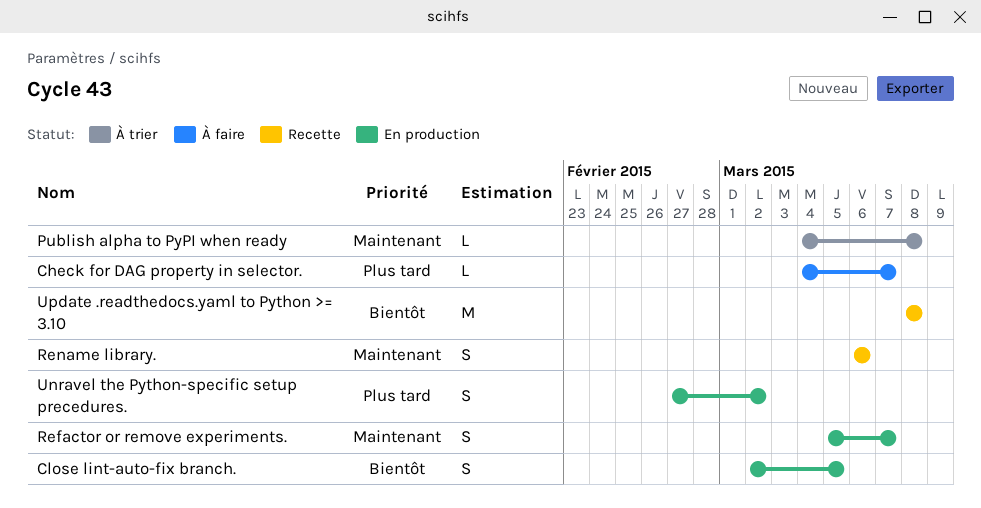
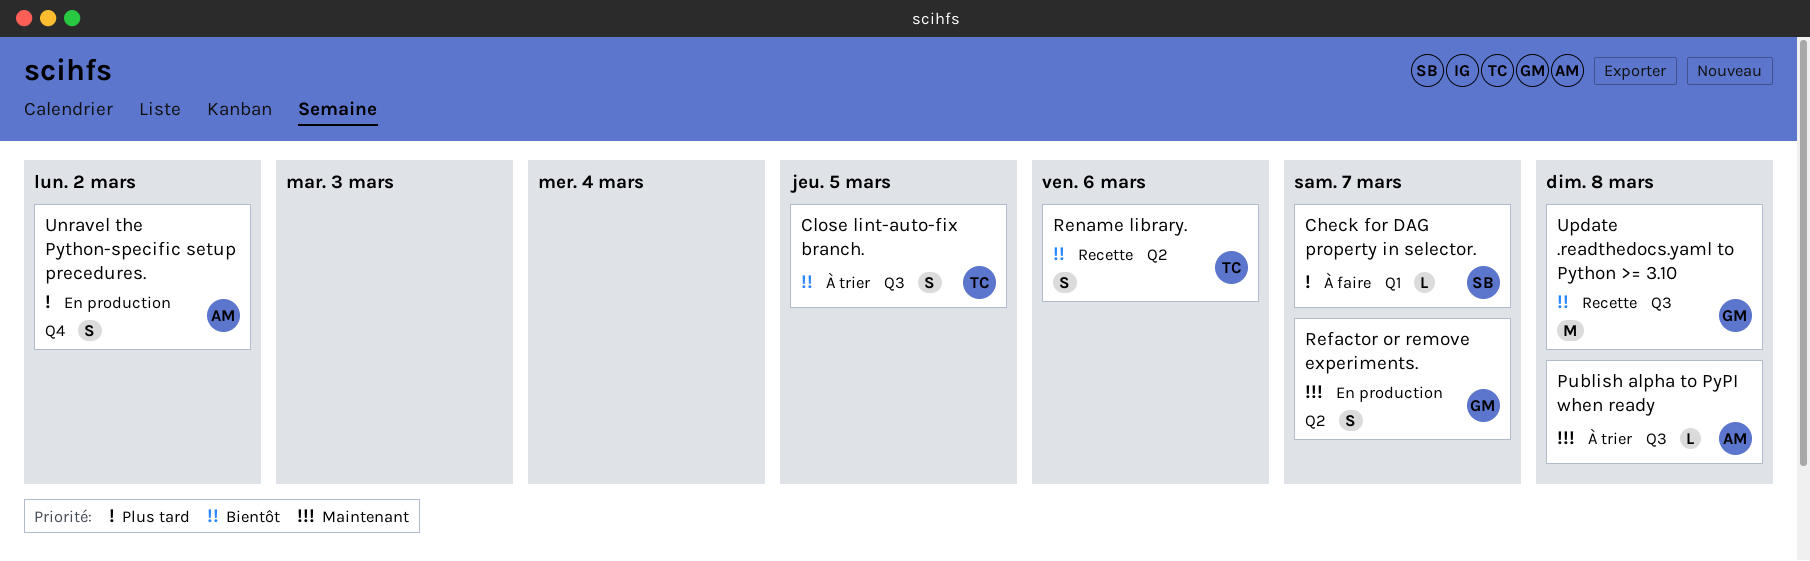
Close lint-auto-fix branch., status: En production -> À trier
Rename library., priority: Maintenant -> Bientôt

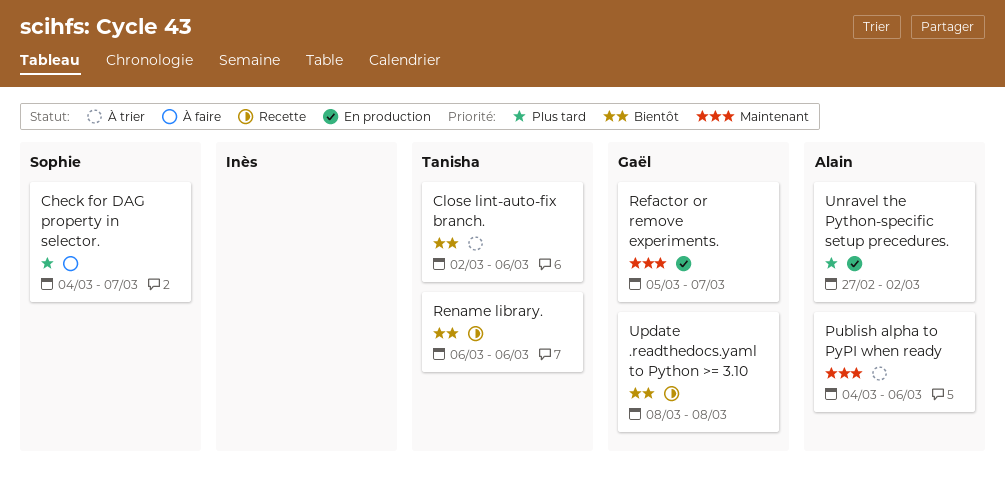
Close lint-auto-fix branch., due: Mar 5 -> Mar 6
Publish alpha to PyPI when ready, due: Mar 8 -> Mar 6

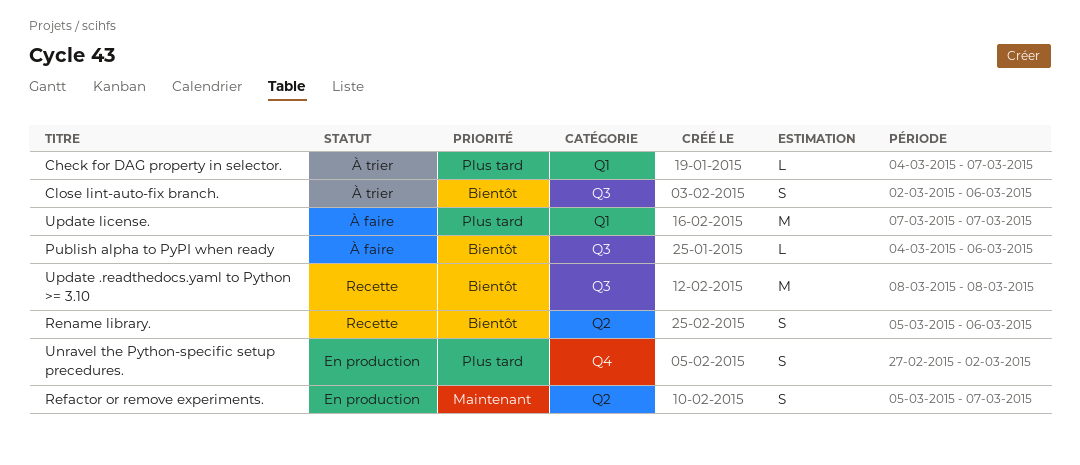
Check for DAG property in selector., status: À faire -> À trier
Publish alpha to PyPI when ready, status: À trier -> À faire
Publish alpha to PyPI when ready, priority: Maintenant -> Bientôt
Rename library., start: Mar 6 -> Mar 5
Update license.: none -> present

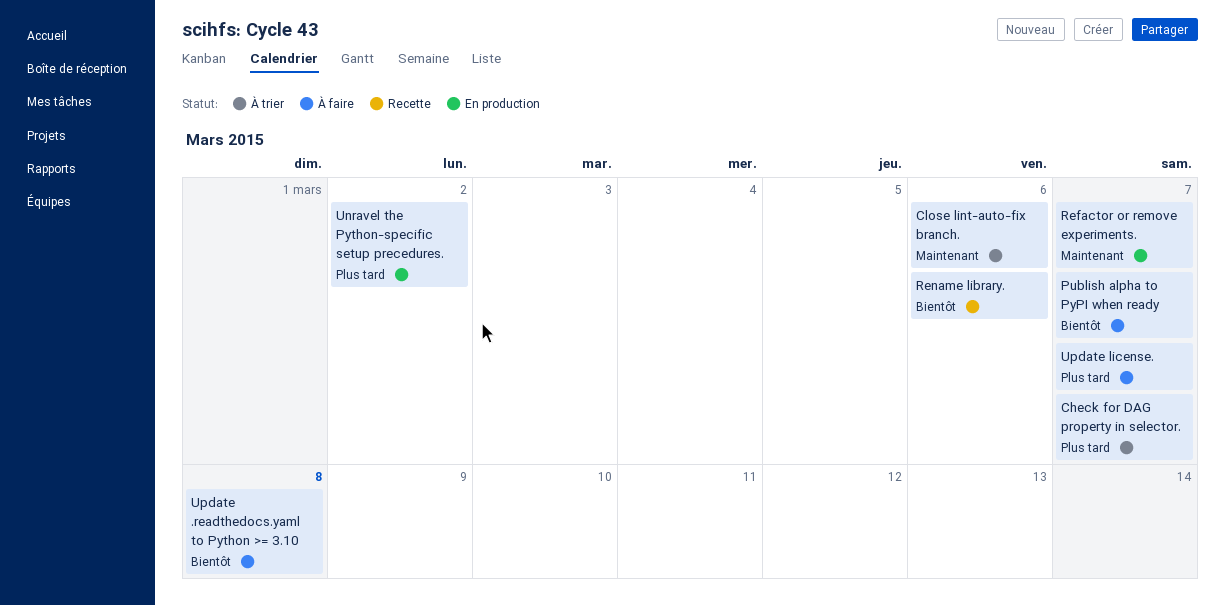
Close lint-auto-fix branch., priority: Bientôt -> Maintenant
Publish alpha to PyPI when ready, due: Mar 6 -> Mar 7
Update .readthedocs.yaml to Python >= 3.10, status: Recette -> À faire

